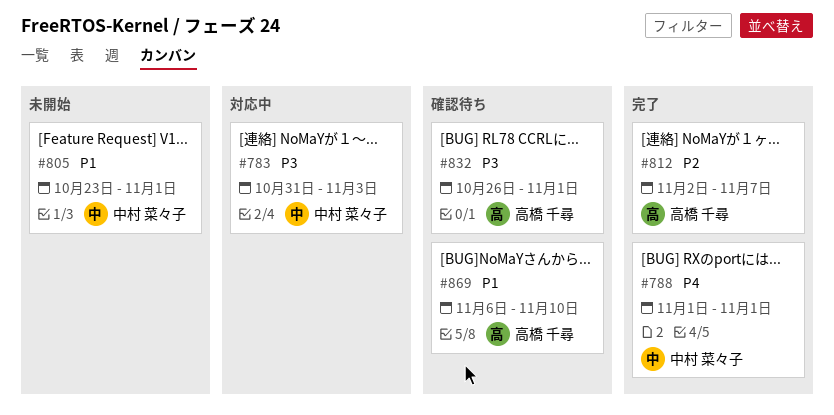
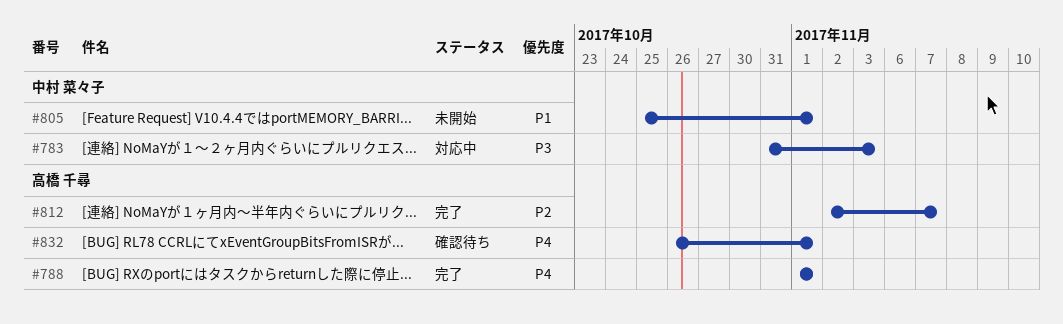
#788, owner: 中村 菜々子 -> 高橋 千尋
#805, start: Oct 23 -> Oct 25
#832, priority: P3 -> P4
#869: present -> none

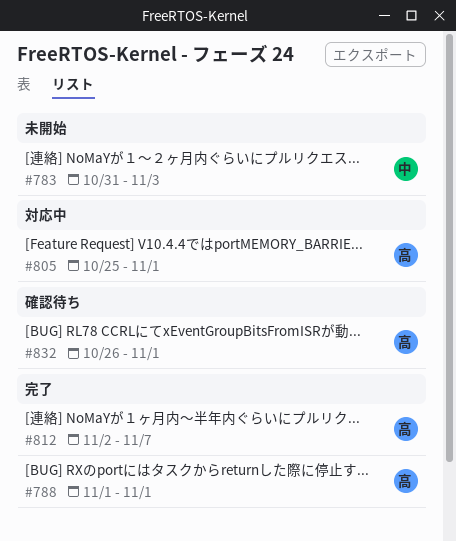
#783, status: 対応中 -> 未開始
#805, status: 未開始 -> 対応中
#805, owner: 中村 菜々子 -> 高橋 千尋

